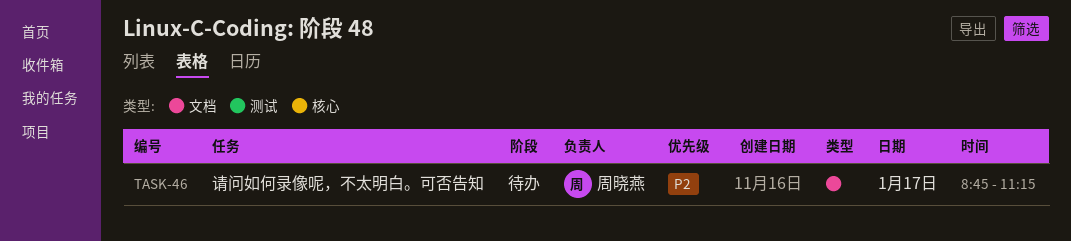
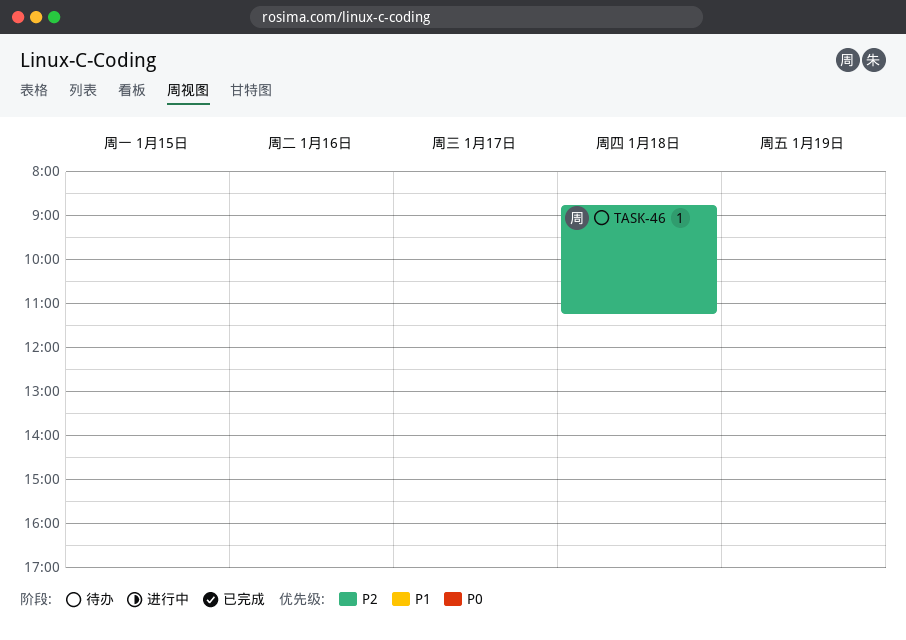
TASK-46, day: Jan 17 -> Jan 18

